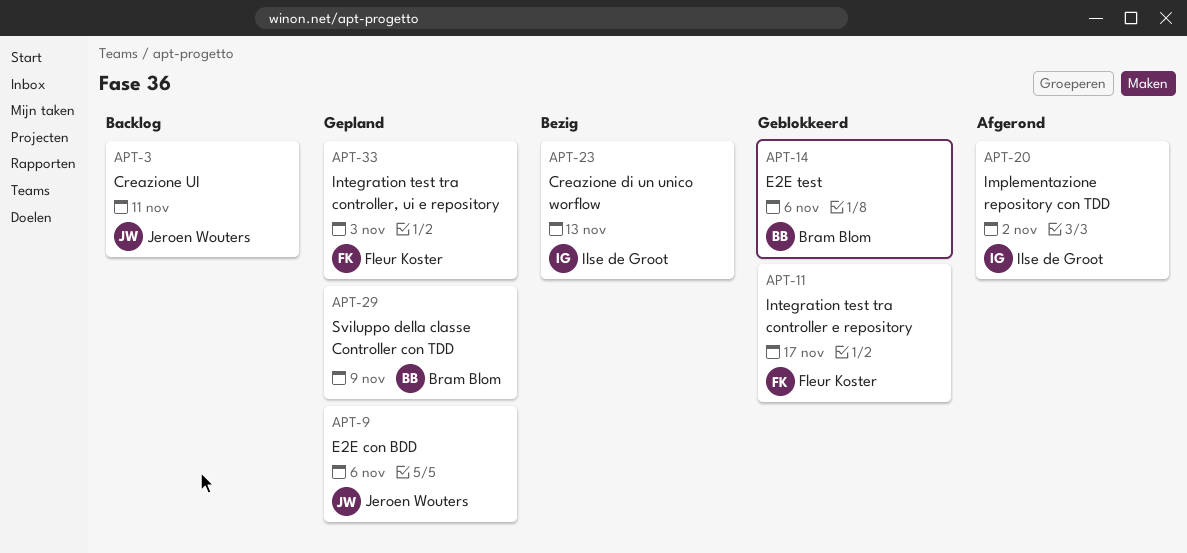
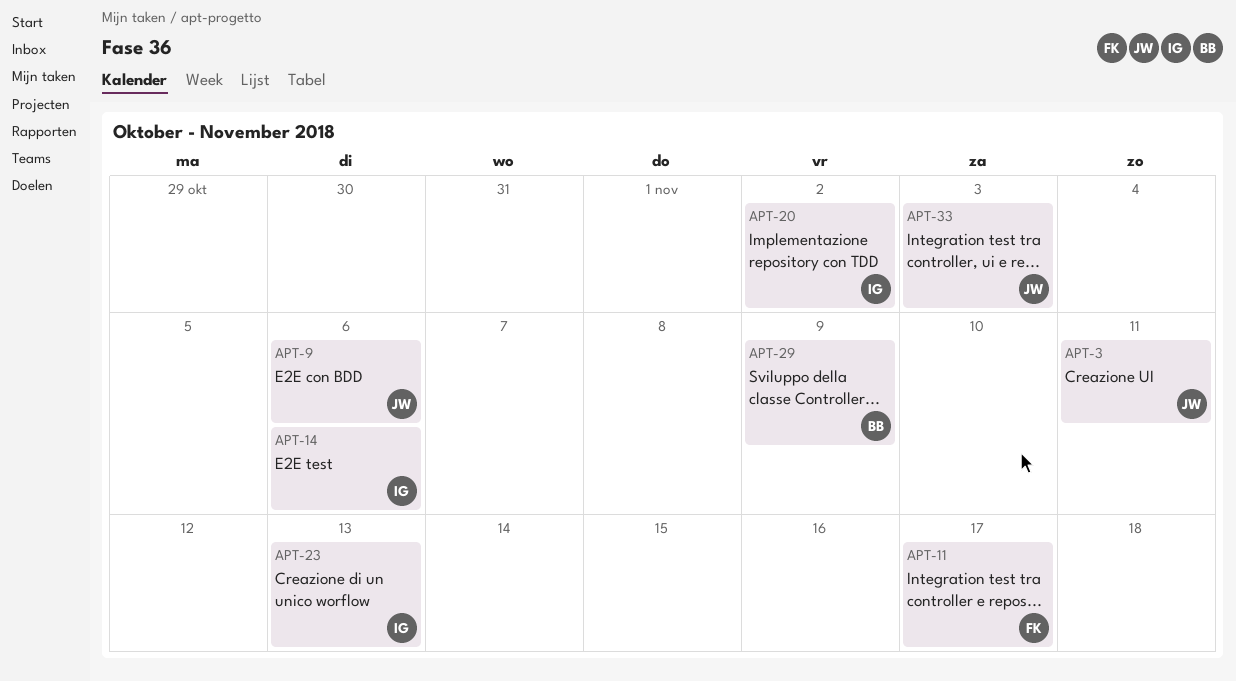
APT-14, owner: Bram Blom -> Ilse de Groot
APT-33, owner: Fleur Koster -> Jeroen Wouters

